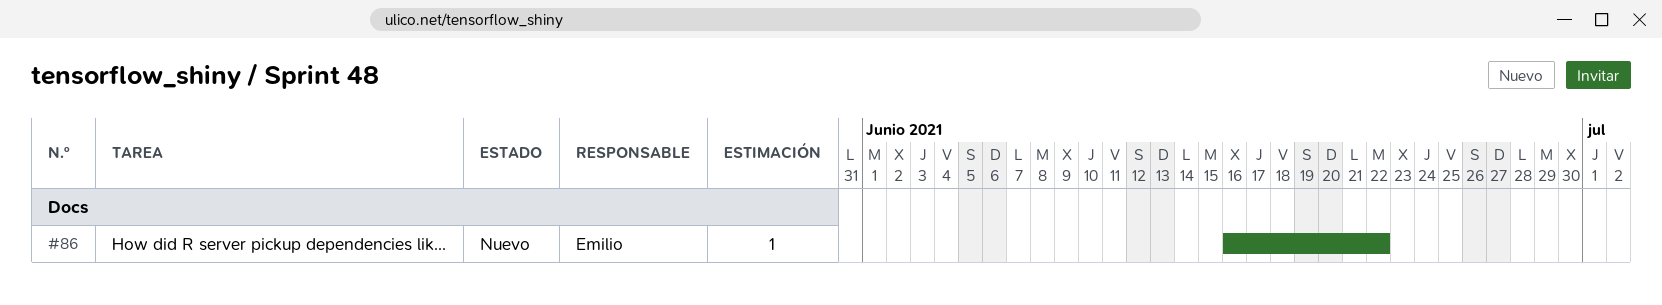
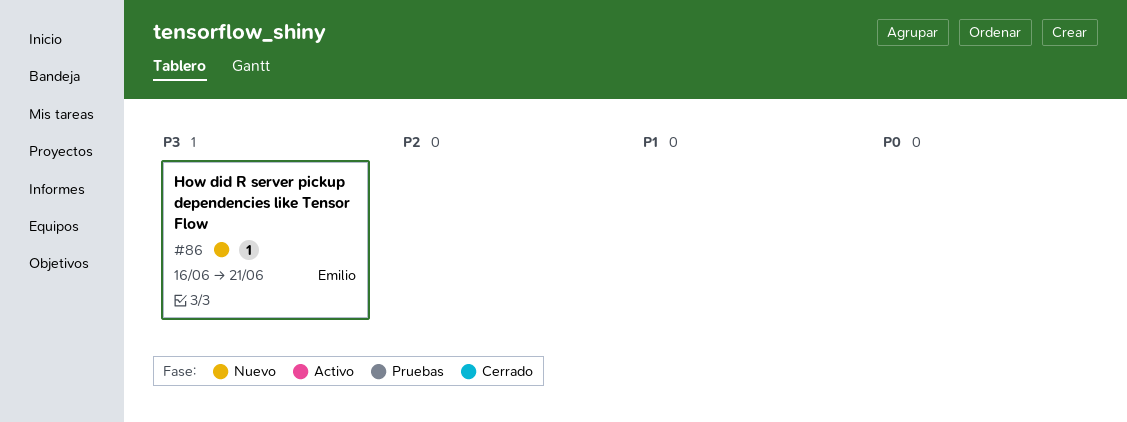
#86, due: Jun 22 -> Jun 21

